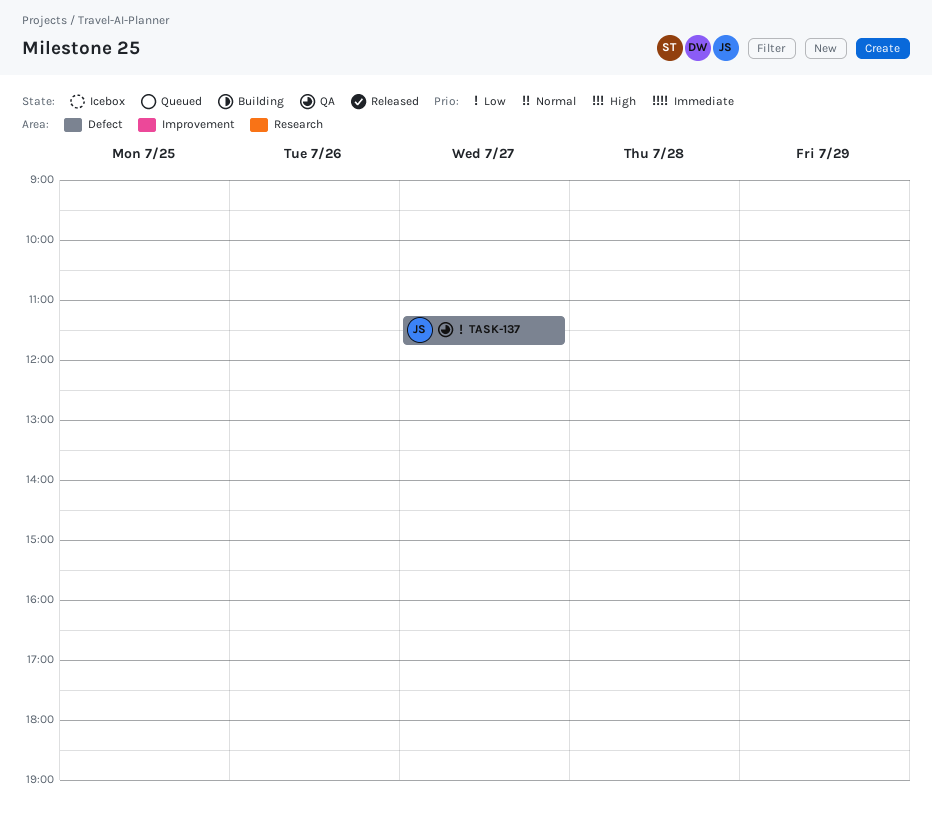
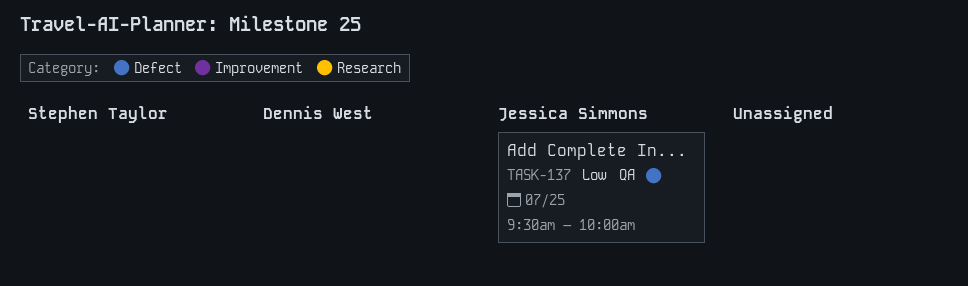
TASK-137, day: Jul 27 -> Jul 25
TASK-137, begins: 11:15 -> 09:30
TASK-137, ends: 11:45 -> 10:00

